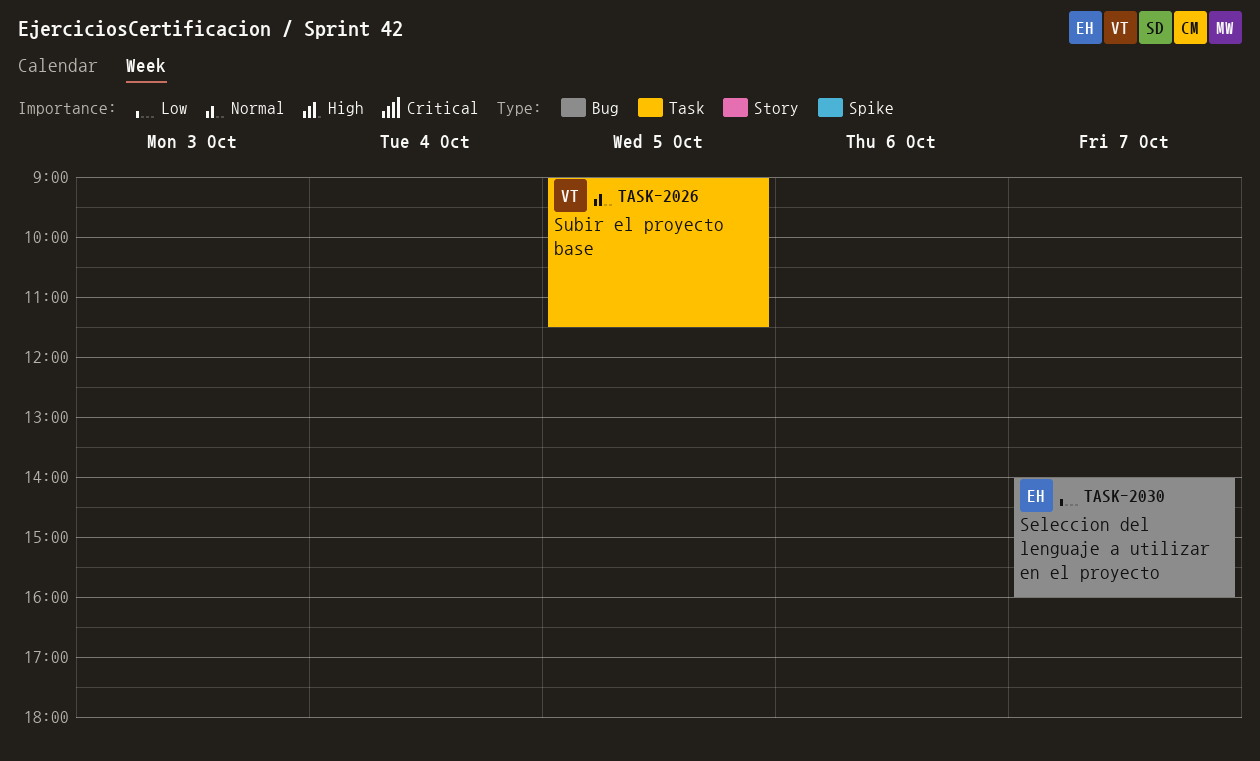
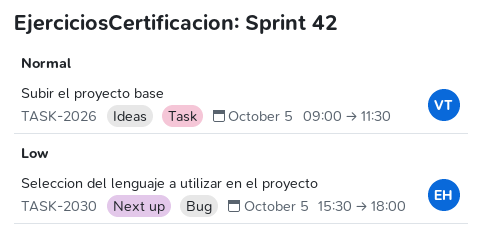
TASK-2030, day: Oct 7 -> Oct 5
TASK-2030, begins: 14:00 -> 15:30
TASK-2030, ends: 16:00 -> 18:00

